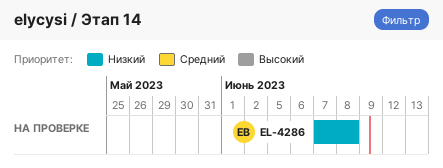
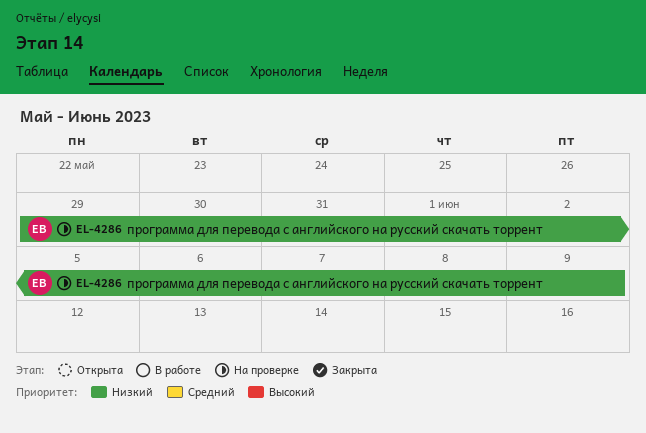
EL-4286, start: Jun 7 -> May 29
EL-4286, due: Jun 8 -> Jun 9

